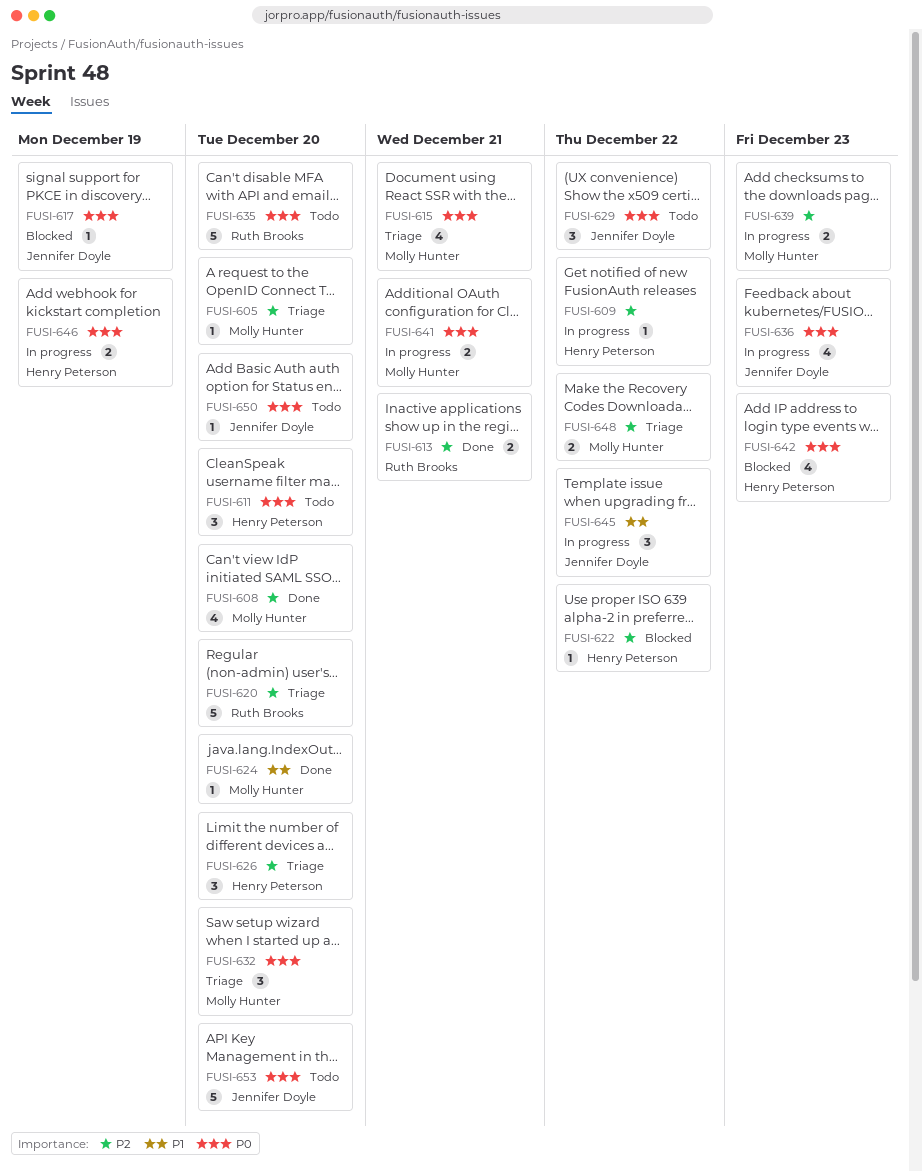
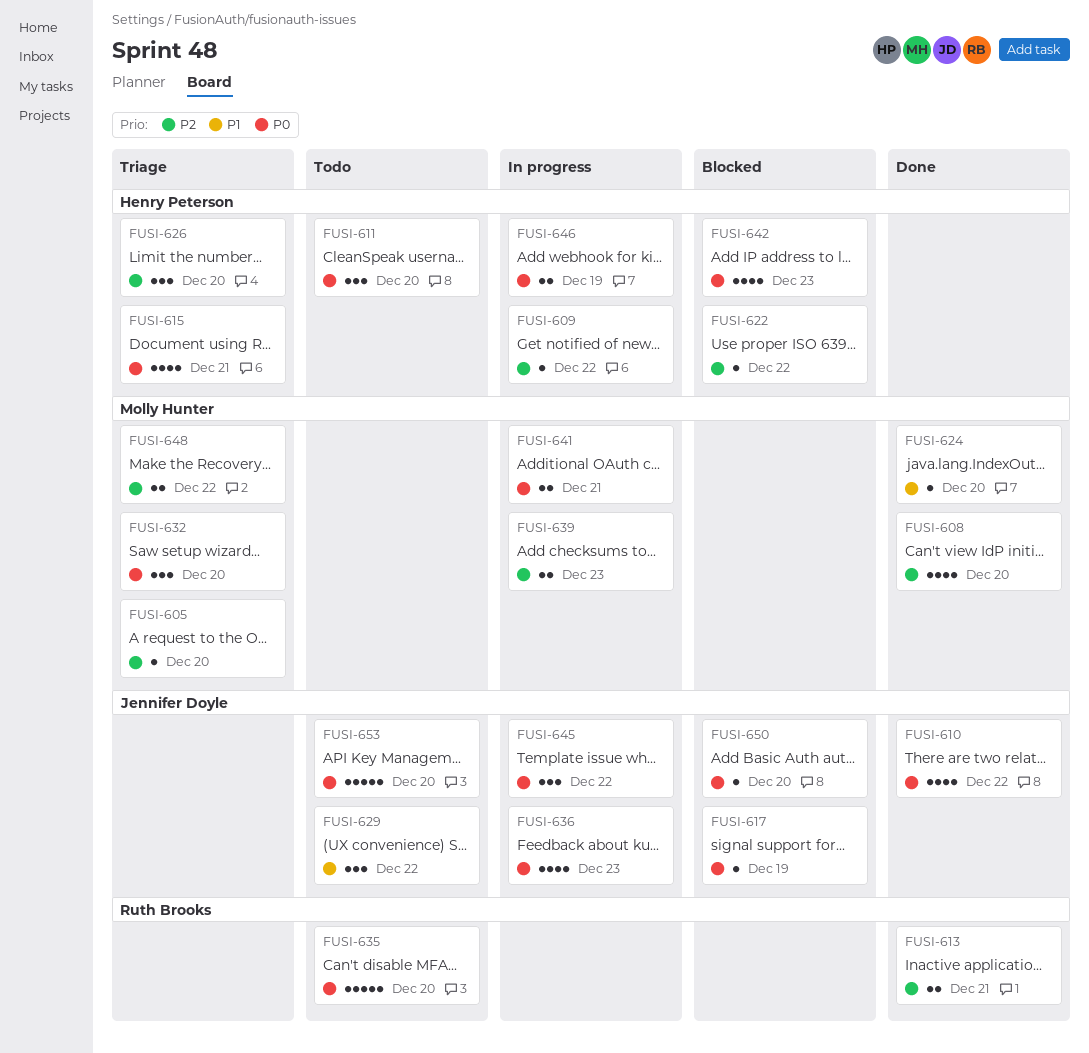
FUSI-610: none -> present
FUSI-615, owner: Molly Hunter -> Henry Peterson
FUSI-620: present -> none
FUSI-629, priority: P0 -> P1
FUSI-645, priority: P1 -> P0
FUSI-650, status: Todo -> Blocked

